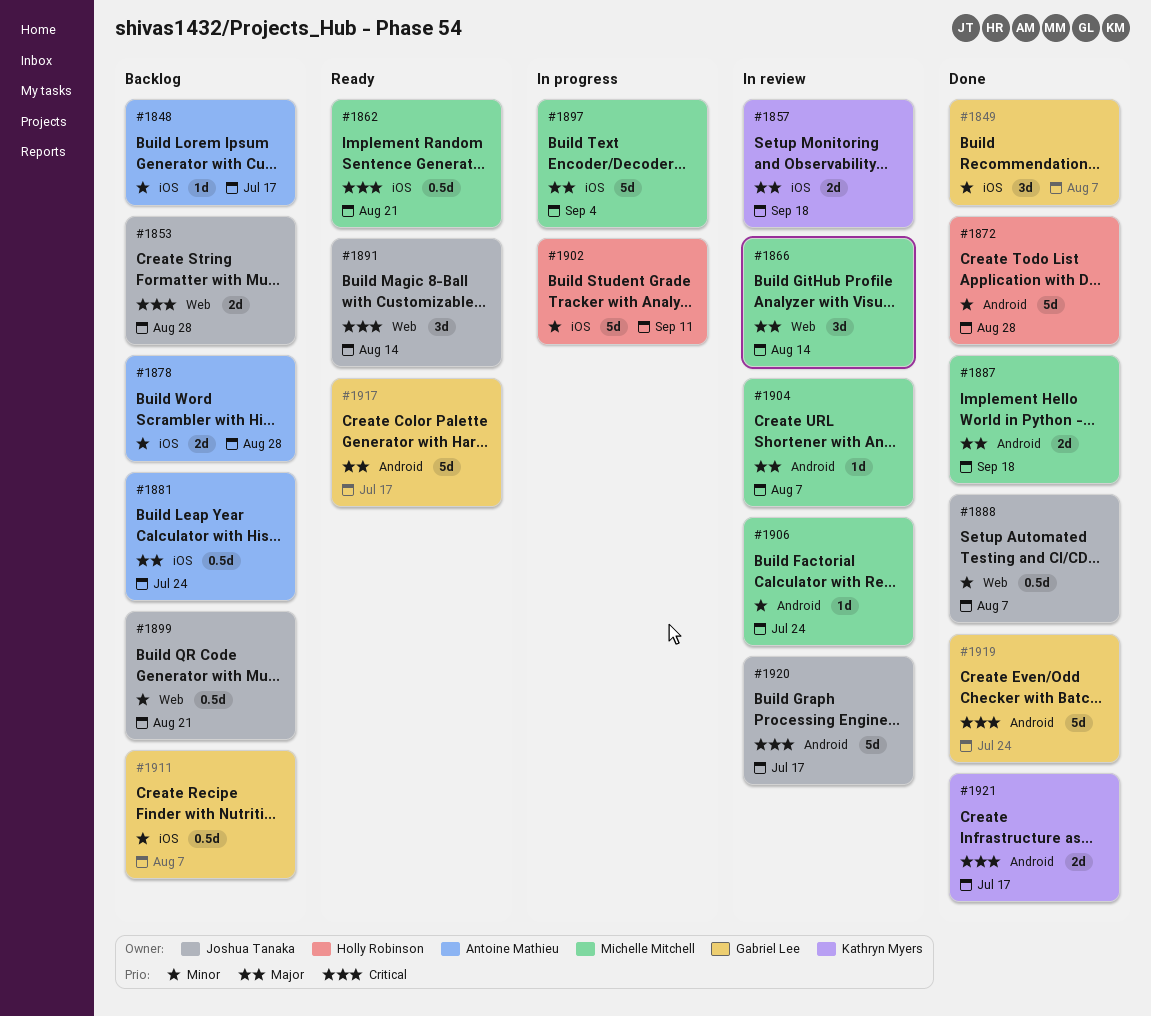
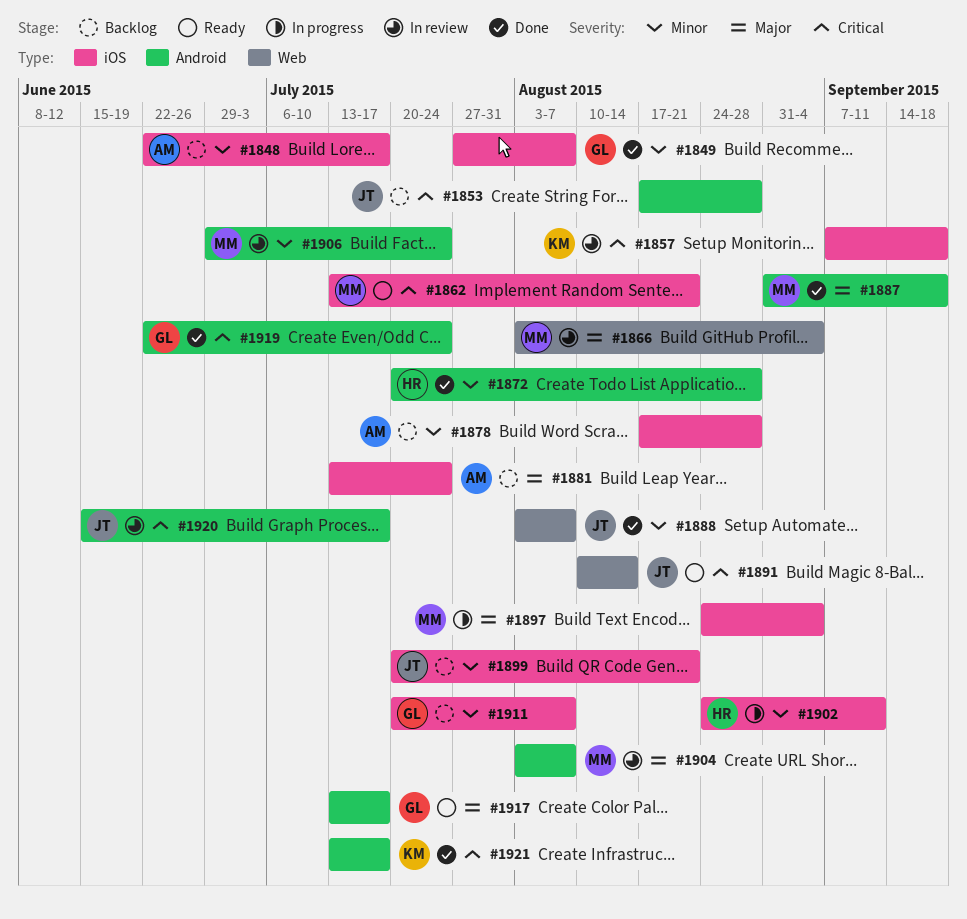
#1853, label: Web -> Android
#1857, priority: Major -> Critical
#1866, due: Aug 14 -> Sep 4
#1899, label: Web -> iOS

